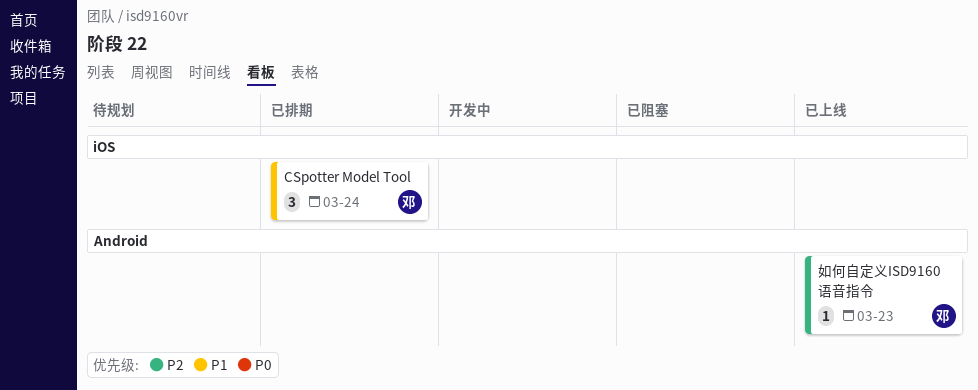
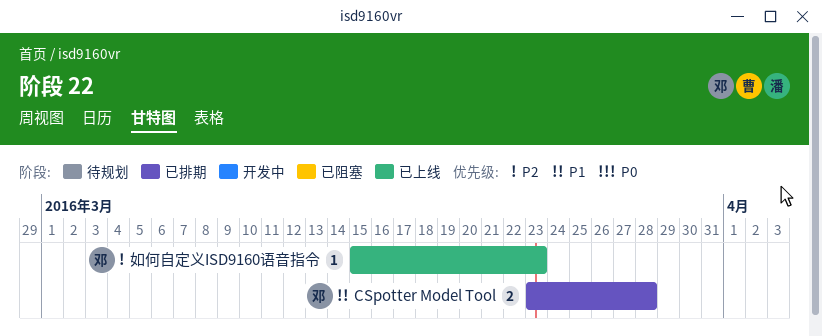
CSpotter Model Tool, estimate: 3 -> 2
CSpotter Model Tool, due: Mar 24 -> Mar 28

